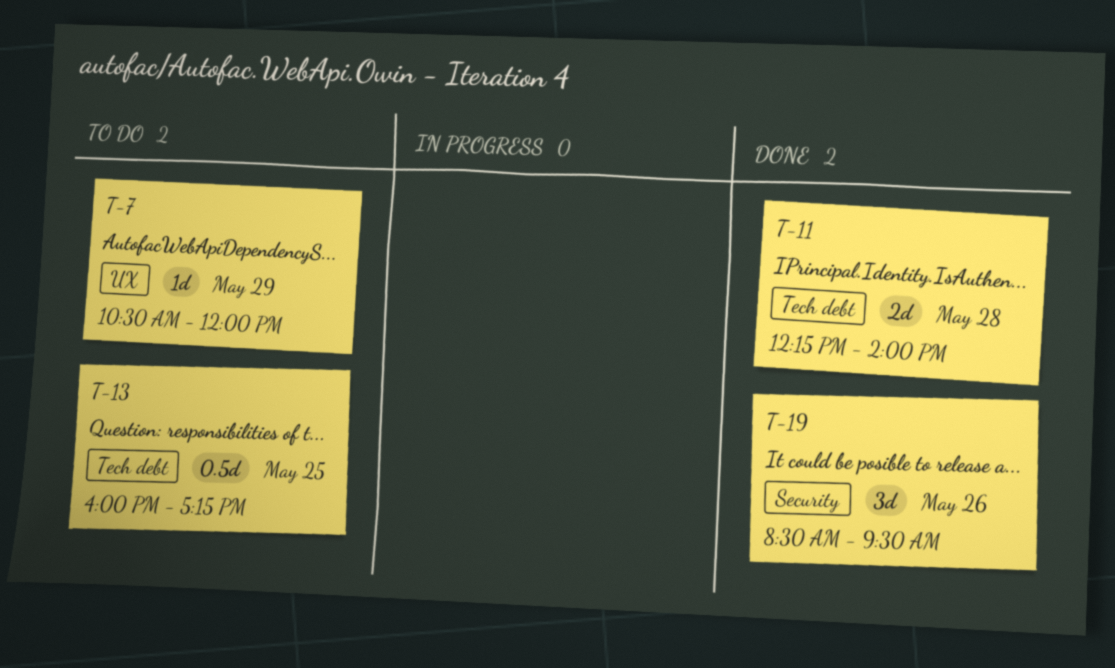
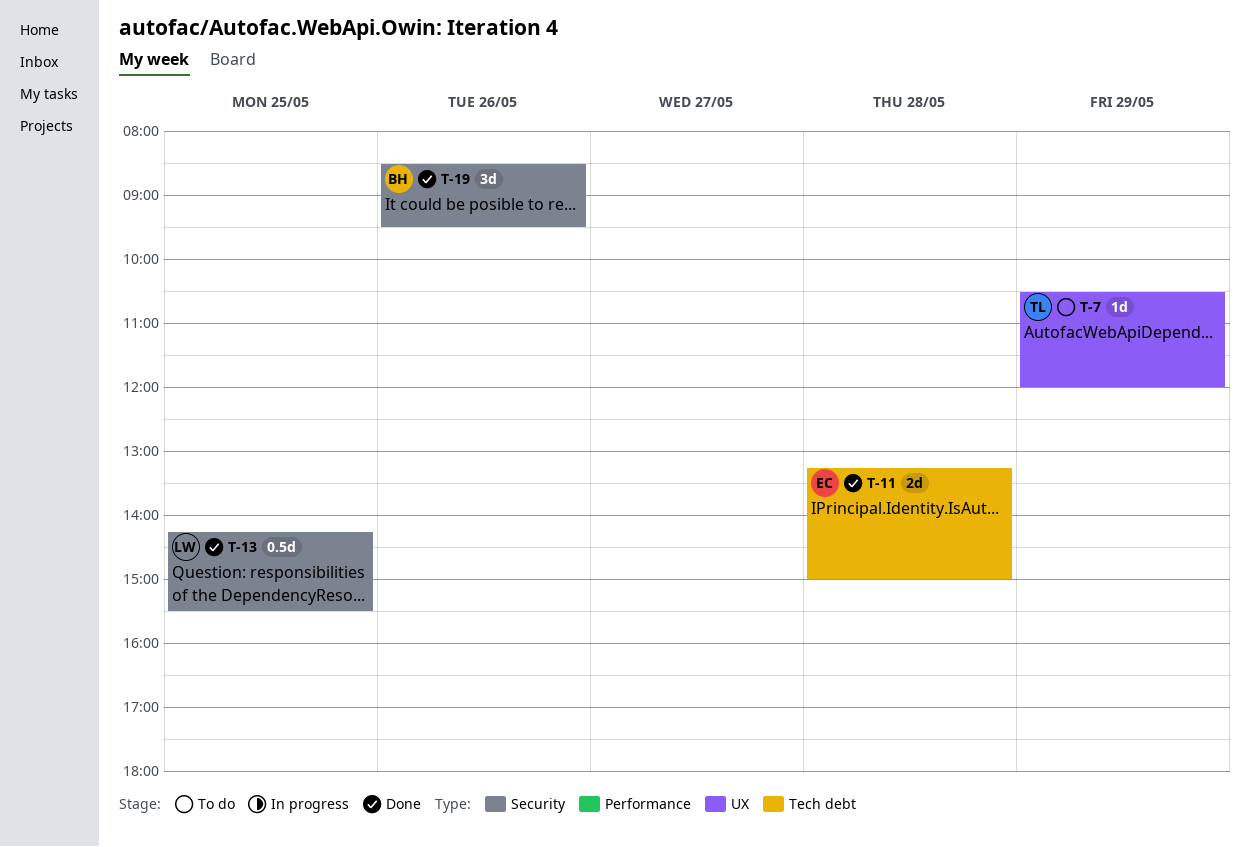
T-11, begins: 12:15 -> 13:15
T-11, ends: 14:00 -> 15:00
T-13, status: To do -> Done
T-13, label: Tech debt -> Security
T-13, begins: 16:00 -> 14:15
T-13, ends: 17:15 -> 15:30

